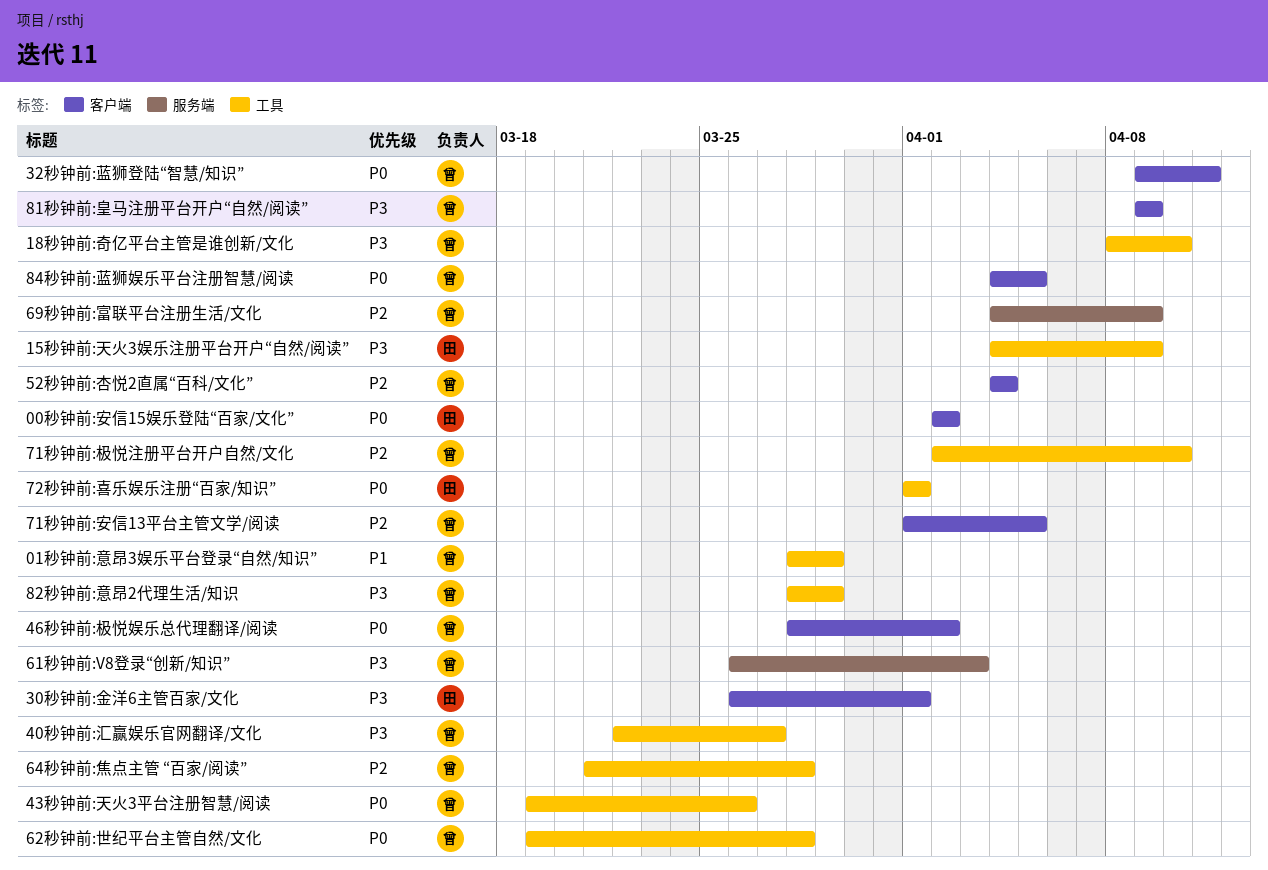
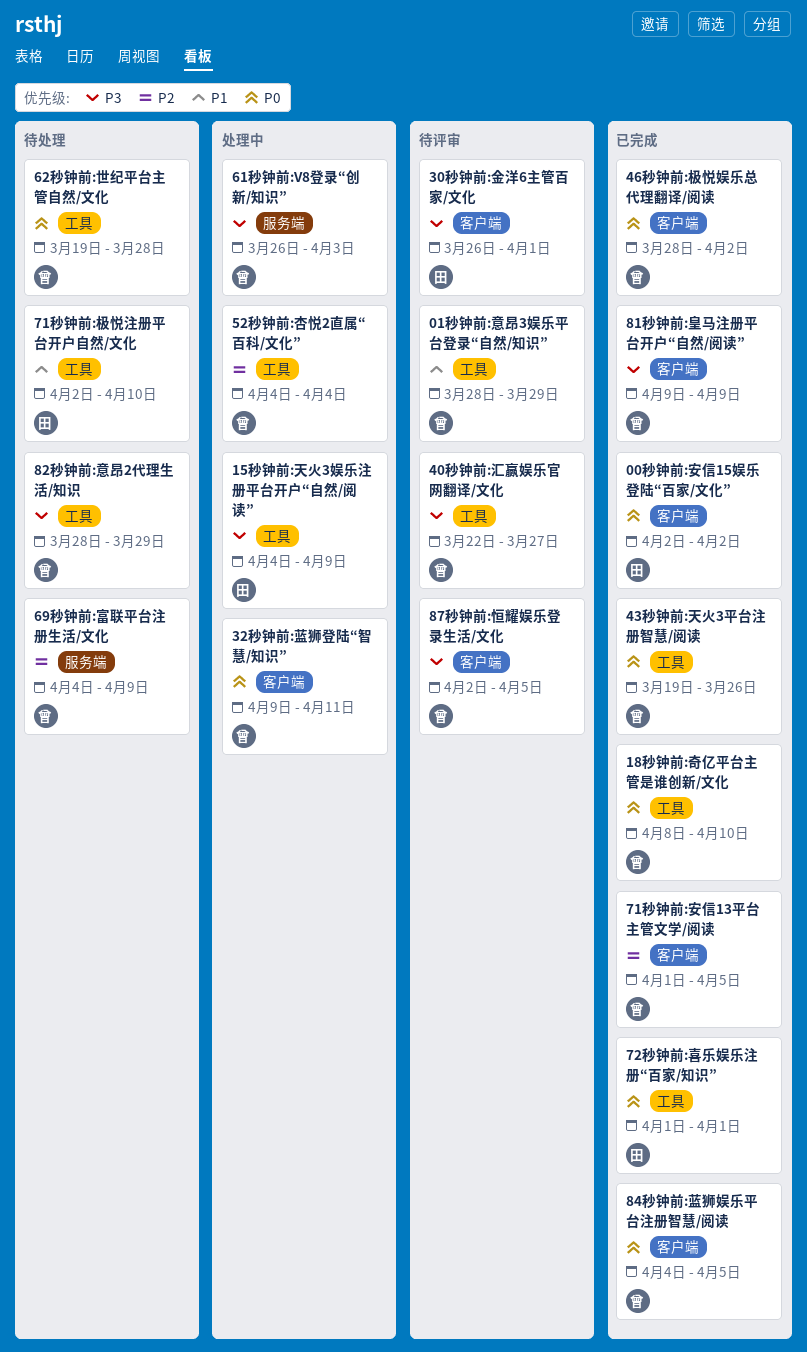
18秒钟前:奇亿平台主管是谁创新/文化, priority: P3 -> P0
52秒钟前:杏悦2直属“百科/文化”, label: 客户端 -> 工具
64秒钟前:焦点主管 “百家/阅读”: present -> none
71秒钟前:极悦注册平台开户自然/文化, owner: 曾 -> 田
71秒钟前:极悦注册平台开户自然/文化, priority: P2 -> P1
87秒钟前:恒耀娱乐登录生活/文化: none -> present

